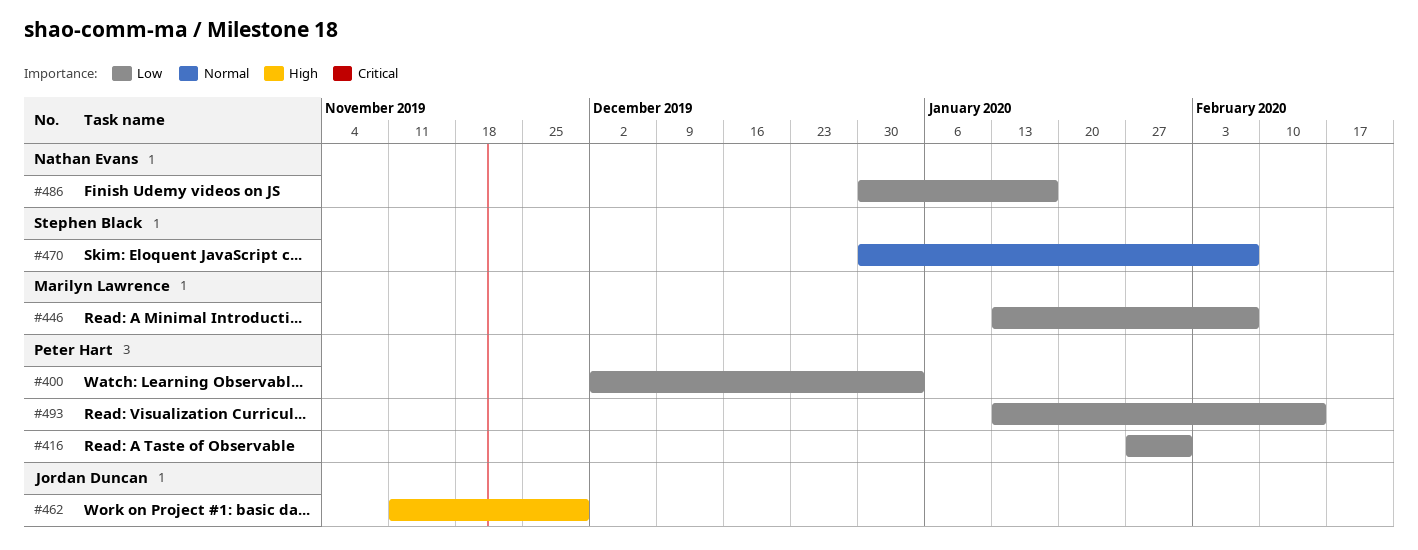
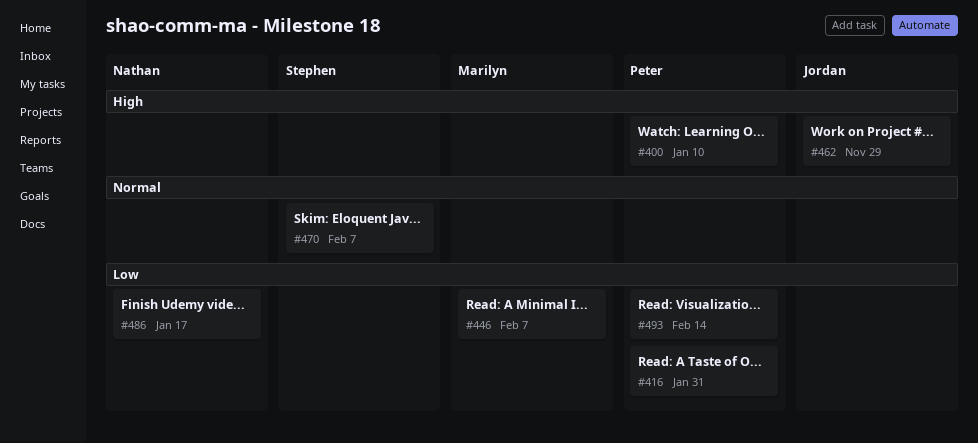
#400, priority: Low -> High
#400, due: Jan 3 -> Jan 10

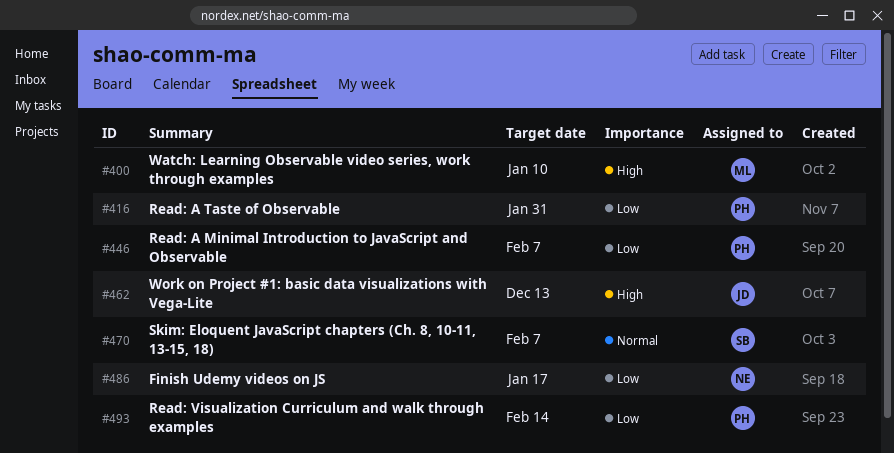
#400, owner: Peter -> Marilyn
#446, owner: Marilyn -> Peter
#462, due: Nov 29 -> Dec 13

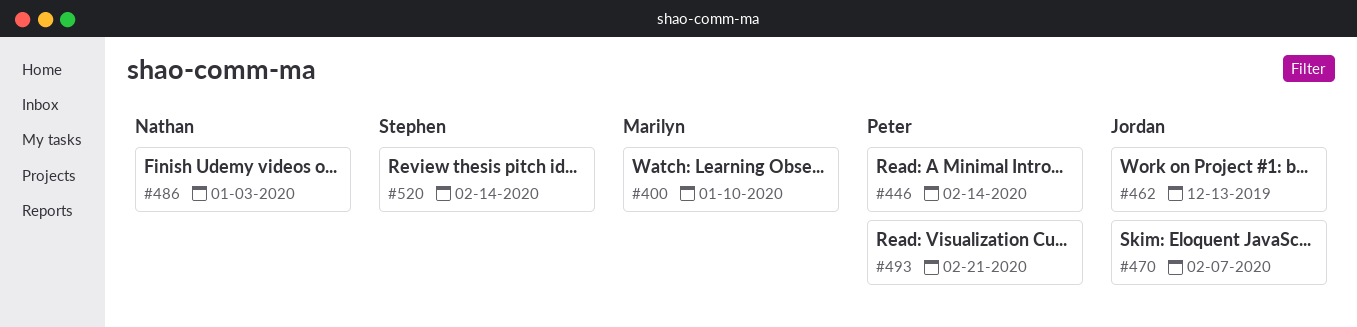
#416: present -> none
#446, due: Feb 7 -> Feb 14
#470, owner: Stephen -> Jordan
#486, due: Jan 17 -> Jan 3
#493, due: Feb 14 -> Feb 21
#520: none -> present

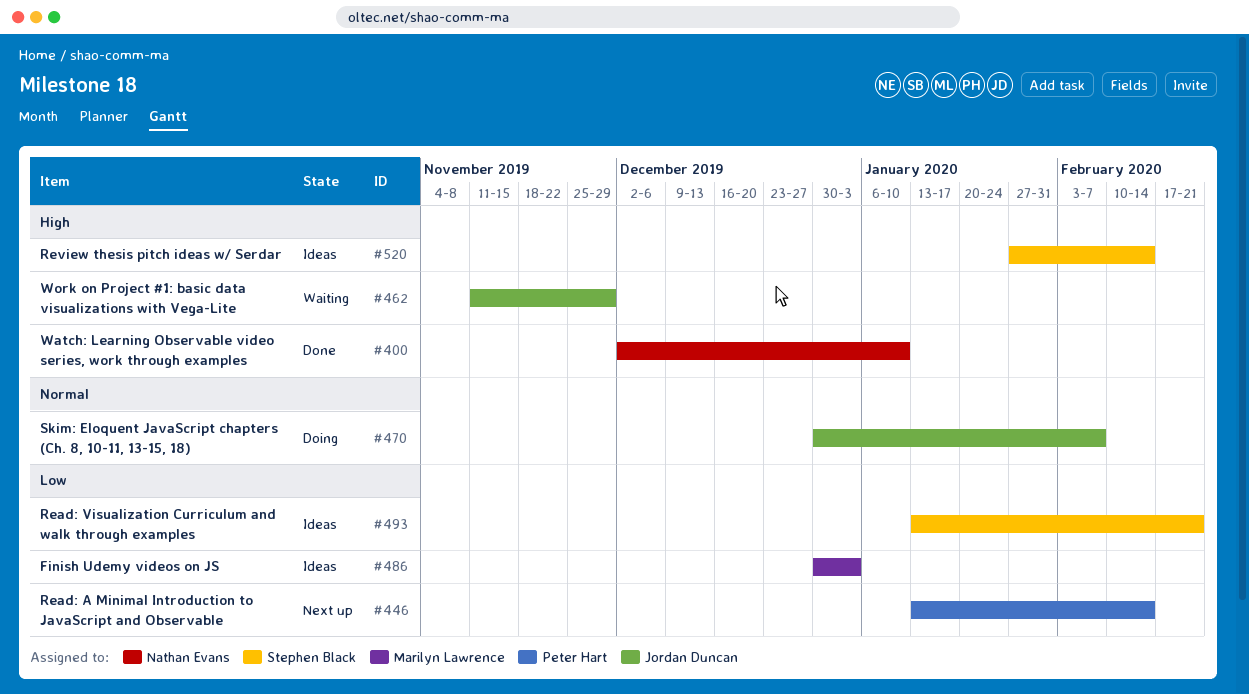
#400, owner: Marilyn Lawrence -> Nathan Evans
#462, due: Dec 13 -> Nov 29
#486, owner: Nathan Evans -> Marilyn Lawrence
#493, owner: Peter Hart -> Stephen Black

